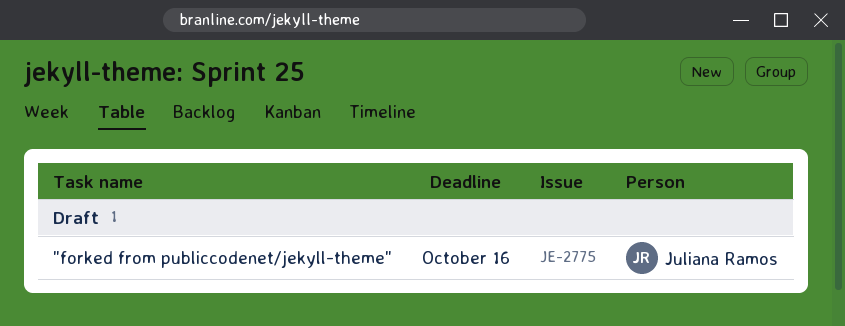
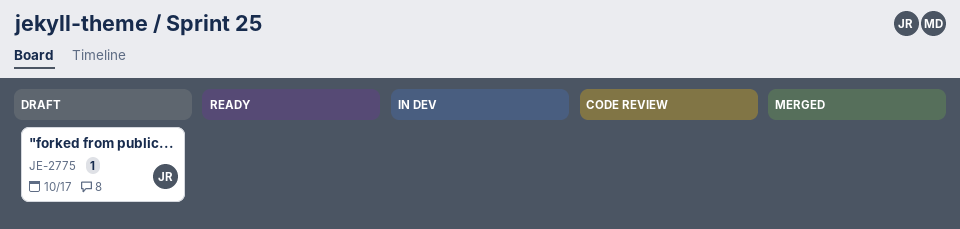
JE-2775, due: Oct 16 -> Oct 17

